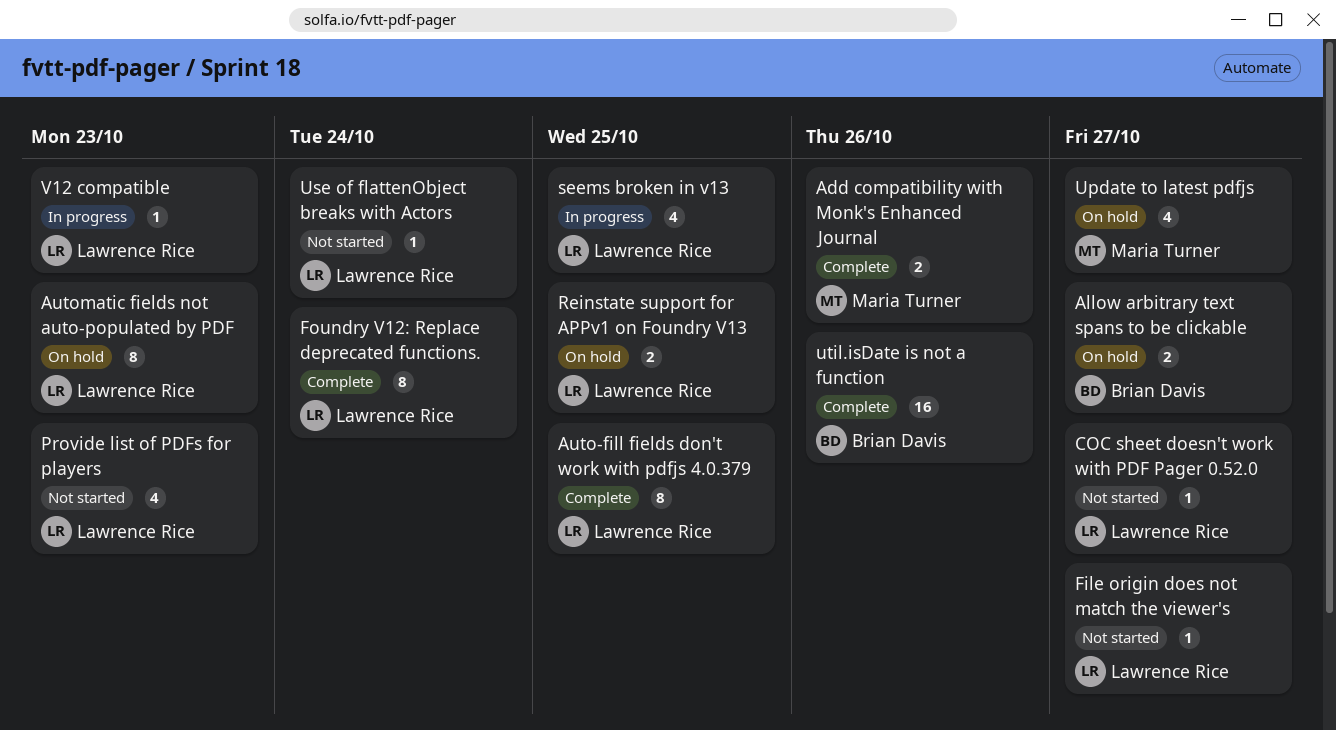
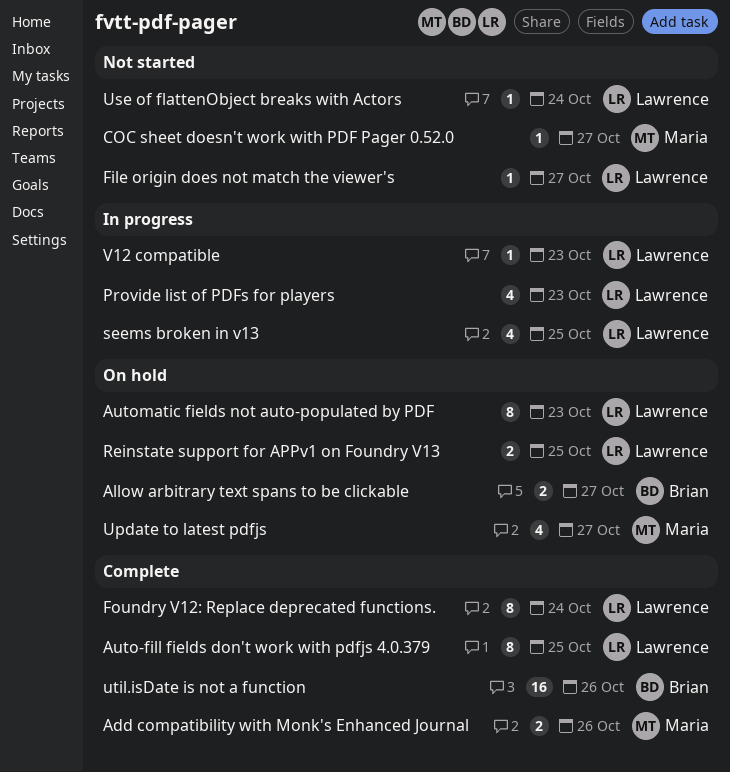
COC sheet doesn't work with PDF Pager 0.52.0, owner: Lawrence Rice -> Maria Turner
Provide list of PDFs for players, status: Not started -> In progress

